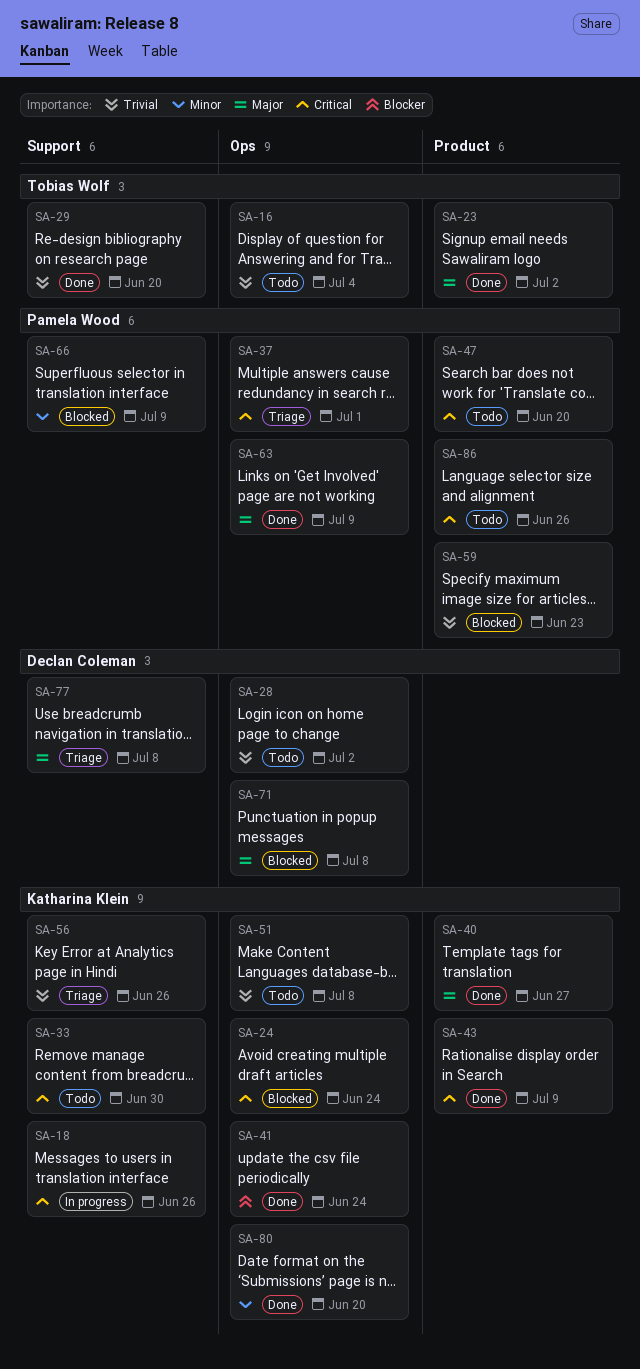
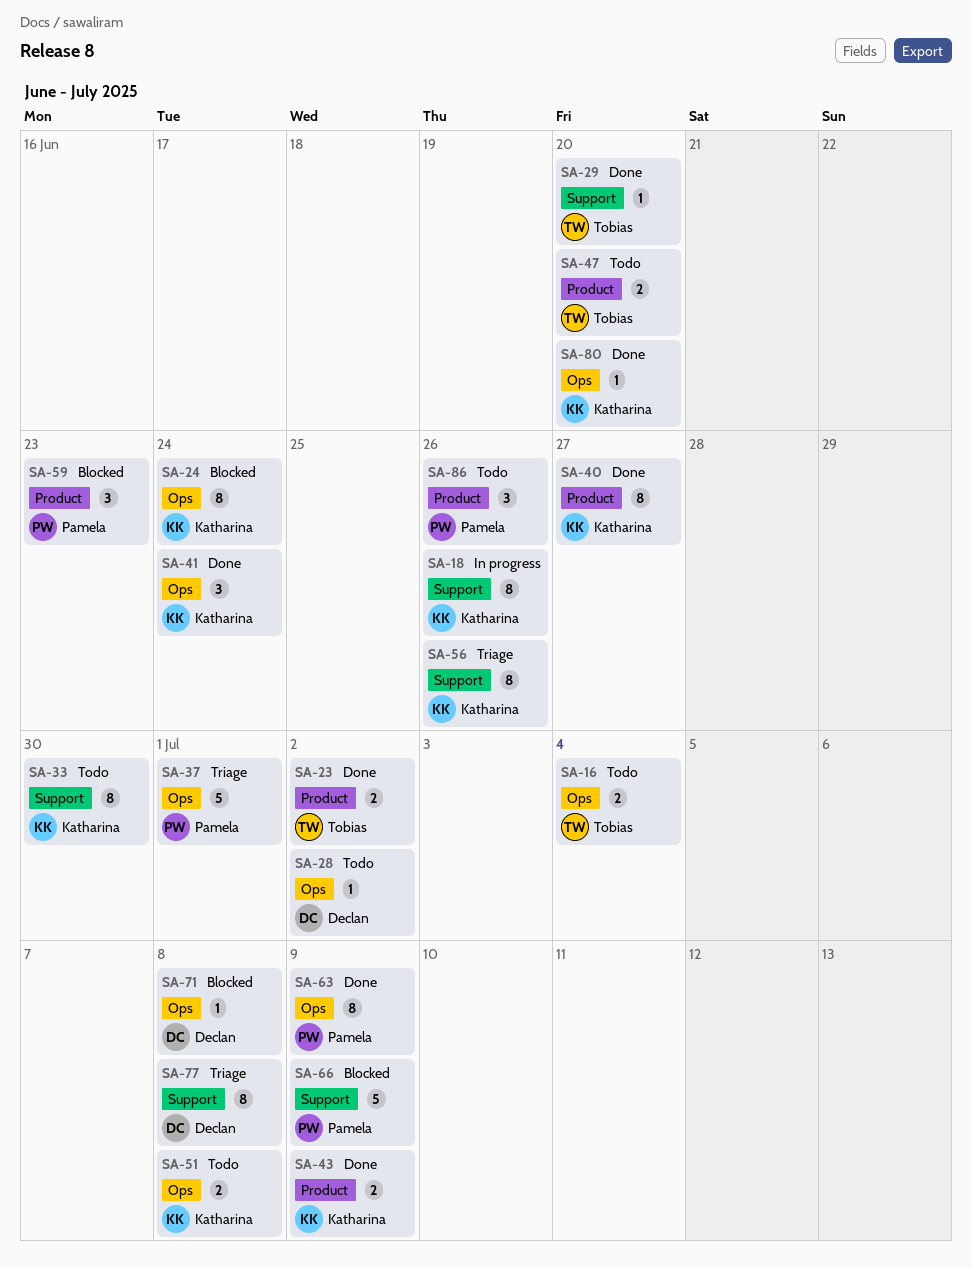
SA-47, owner: Pamela Wood -> Tobias Wolf

